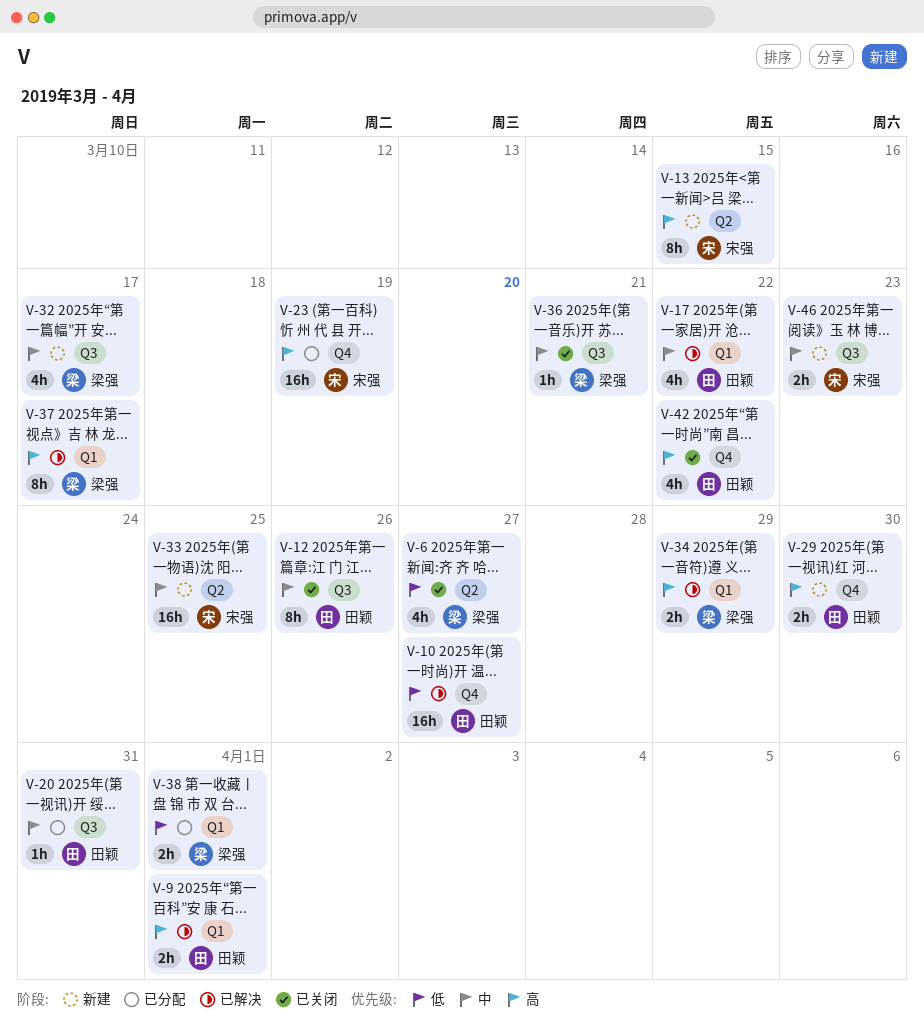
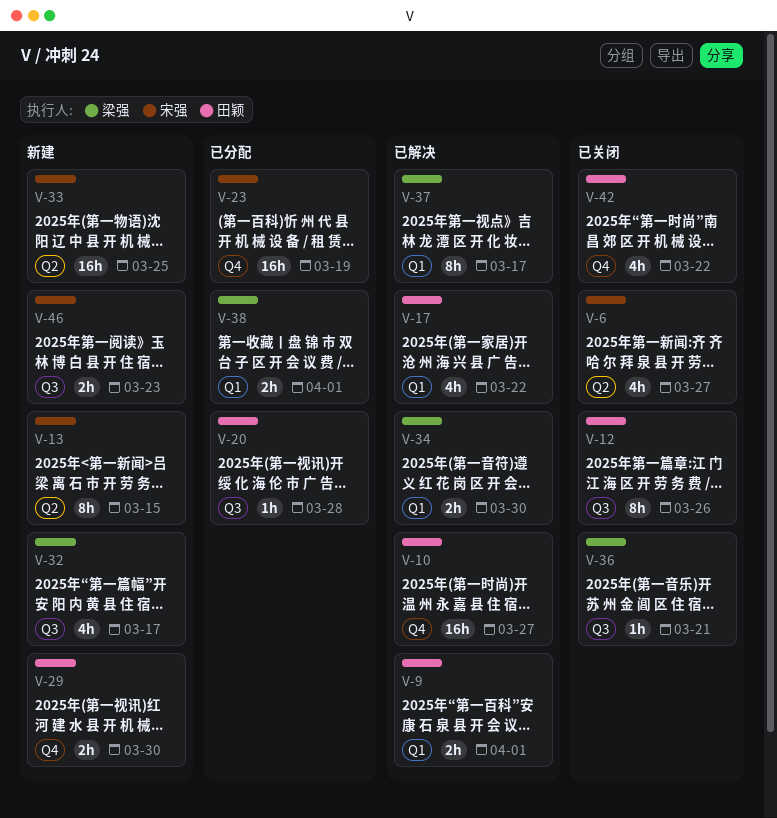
V-6, owner: 梁强 -> 宋强
V-20, due: Mar 31 -> Mar 28
V-34, due: Mar 29 -> Mar 30

